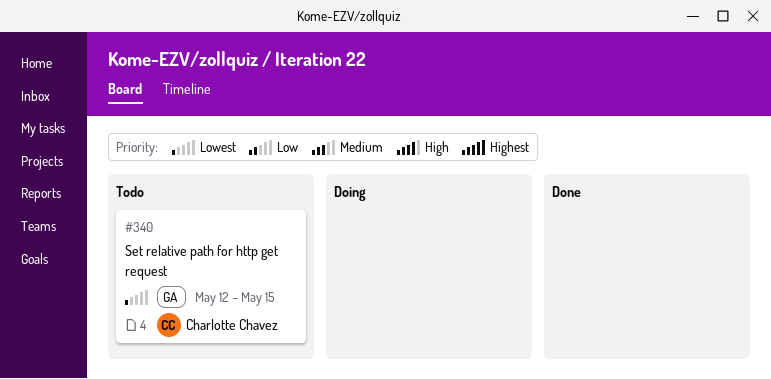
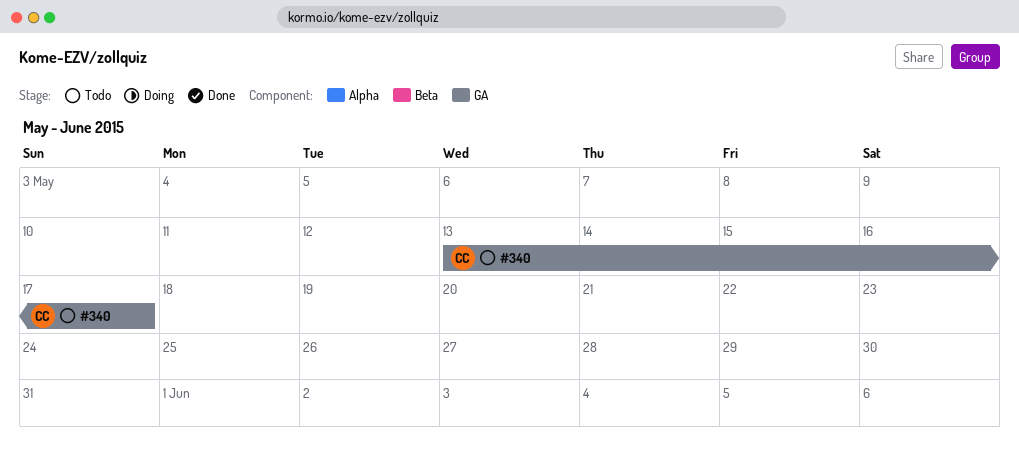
#340, start: May 12 -> May 13
#340, due: May 15 -> May 17

